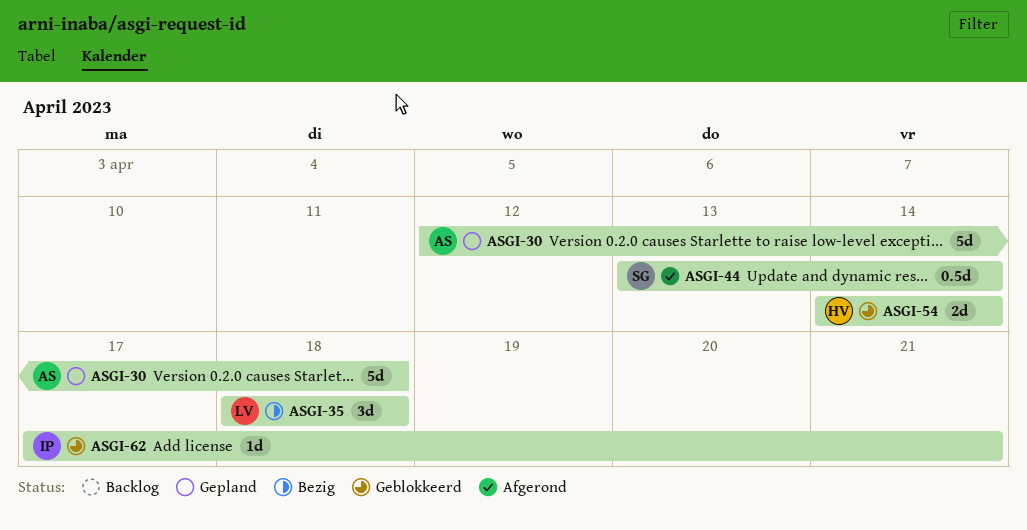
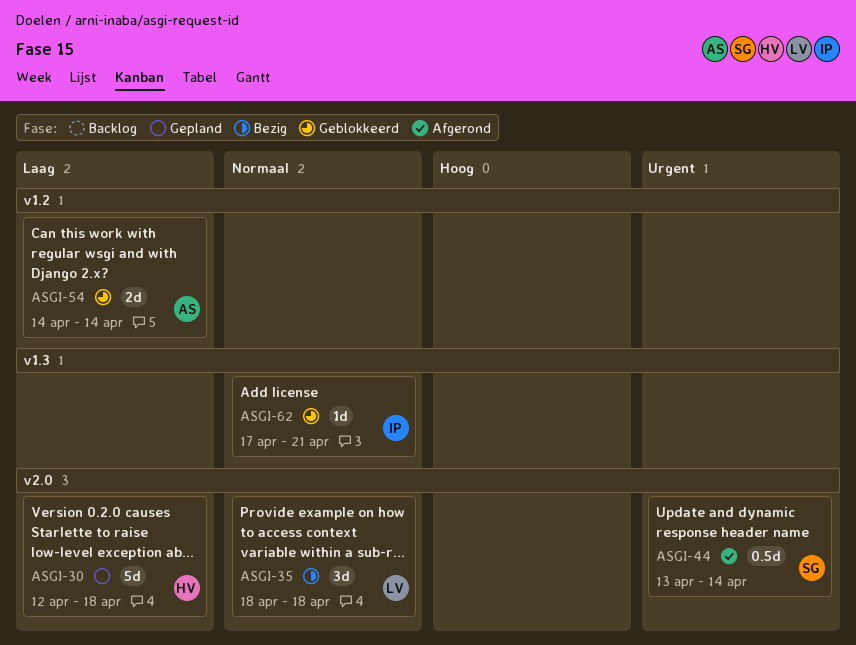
ASGI-30, owner: AS -> HV
ASGI-54, owner: HV -> AS

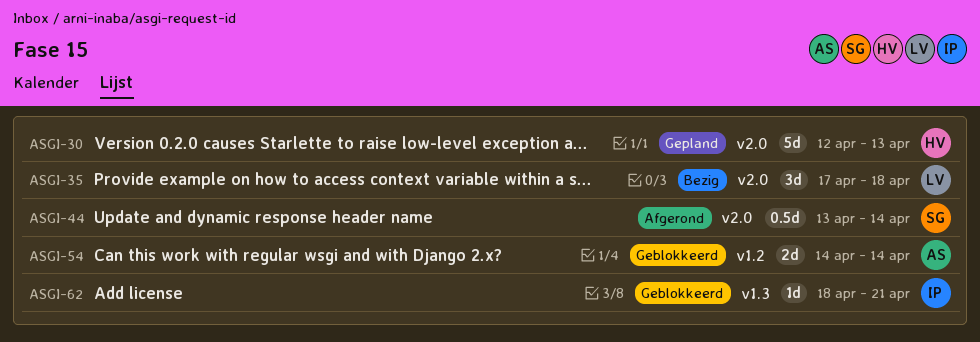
ASGI-30, due: Apr 18 -> Apr 13
ASGI-35, start: Apr 18 -> Apr 17
ASGI-62, start: Apr 17 -> Apr 18

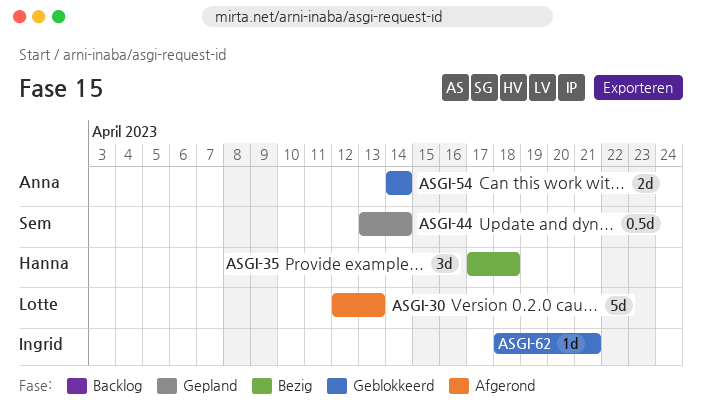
ASGI-30, status: Gepland -> Afgerond
ASGI-30, owner: Hanna -> Lotte
ASGI-35, owner: Lotte -> Hanna
ASGI-44, status: Afgerond -> Gepland

